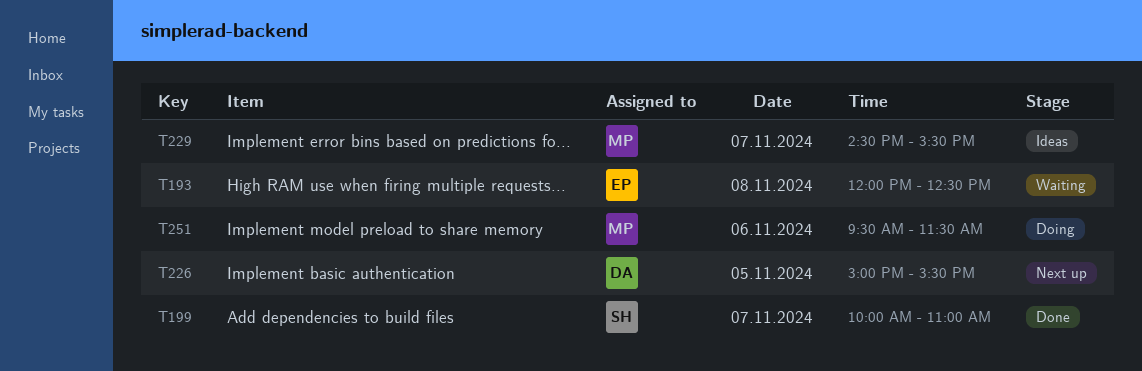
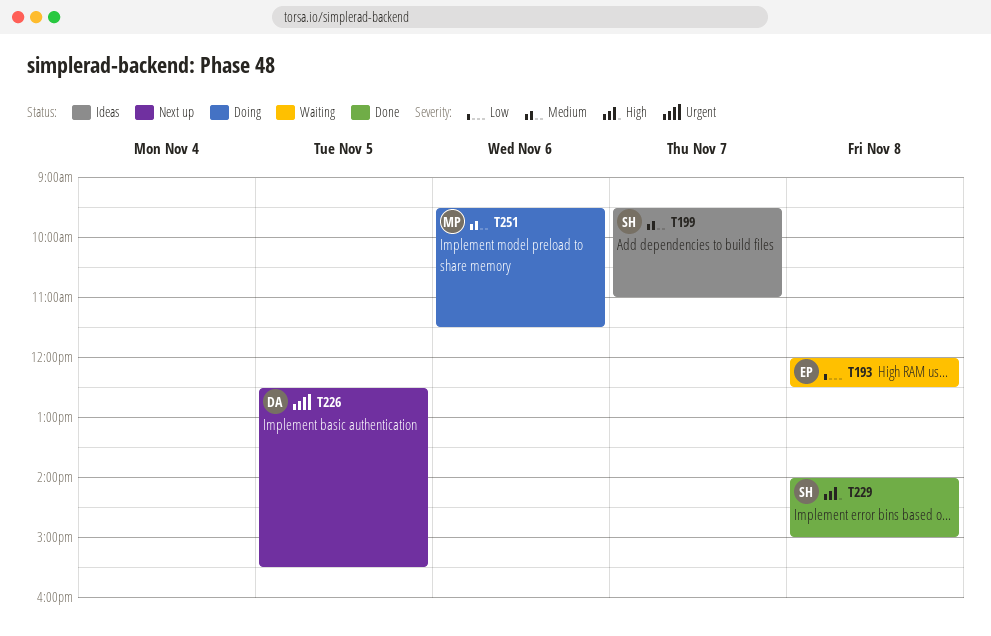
T199, status: Done -> Ideas
T199, begins: 10:00 -> 09:30
T226, begins: 15:00 -> 12:30
T229, status: Ideas -> Done
T229, owner: MP -> SH
T229, day: Nov 7 -> Nov 8
T229, begins: 14:30 -> 14:00
T229, ends: 15:30 -> 15:00

